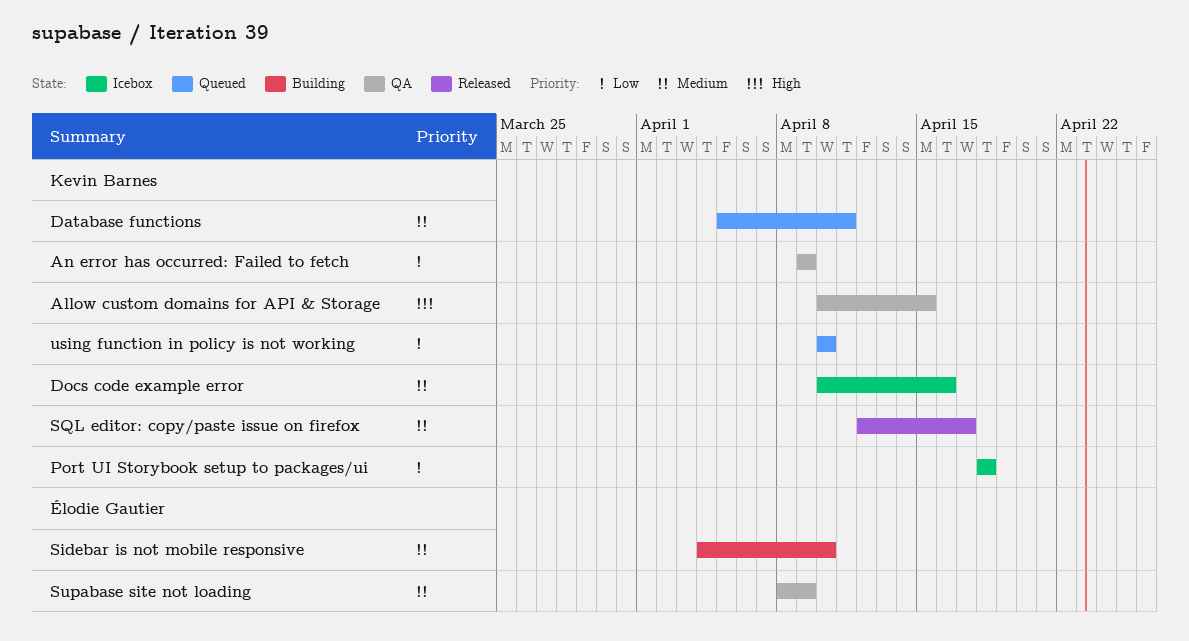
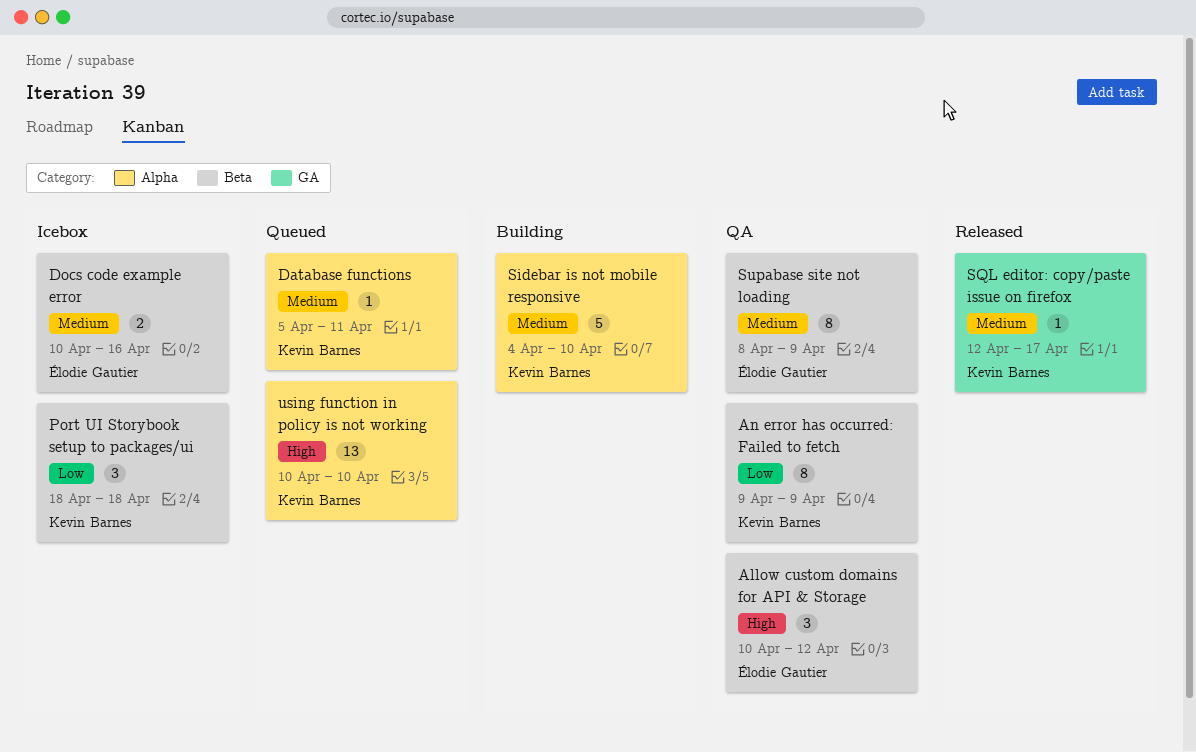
Allow custom domains for API & Storage, owner: Kevin Barnes -> Élodie Gautier
Allow custom domains for API & Storage, due: Apr 15 -> Apr 12
Docs code example error, owner: Kevin Barnes -> Élodie Gautier
Sidebar is not mobile responsive, owner: Élodie Gautier -> Kevin Barnes
using function in policy is not working, priority: Low -> High

